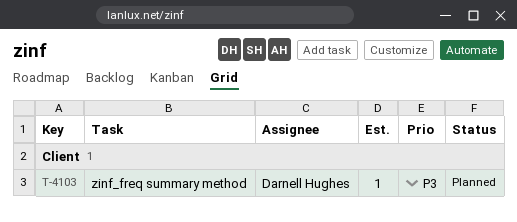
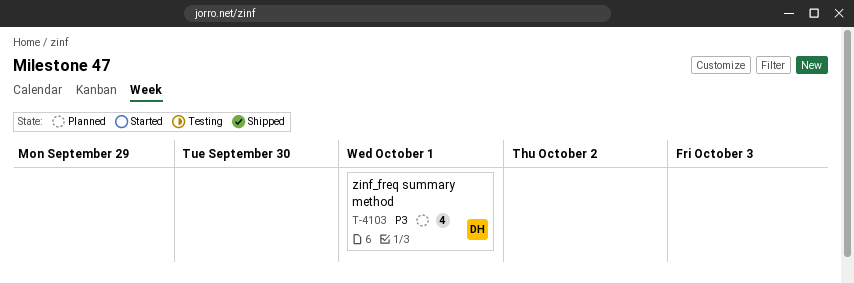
T-4103, estimate: 1 -> 4

